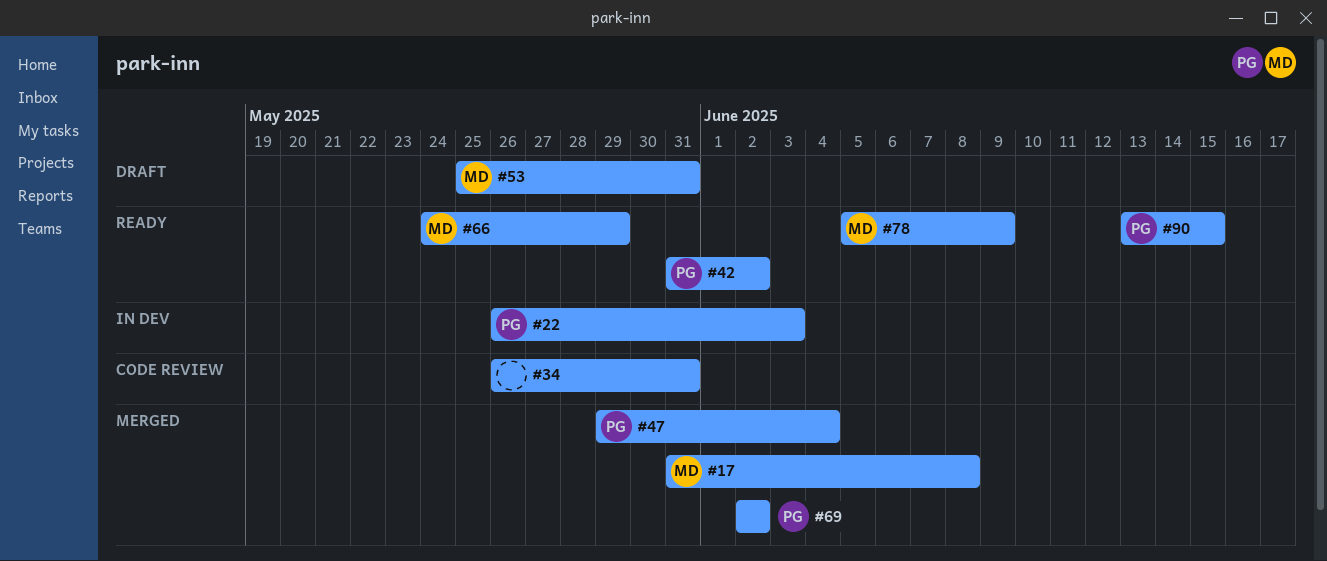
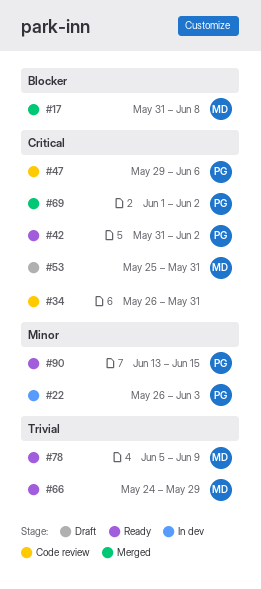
#47, status: Merged -> Code review
#47, due: Jun 4 -> Jun 6
#69, start: Jun 2 -> Jun 1

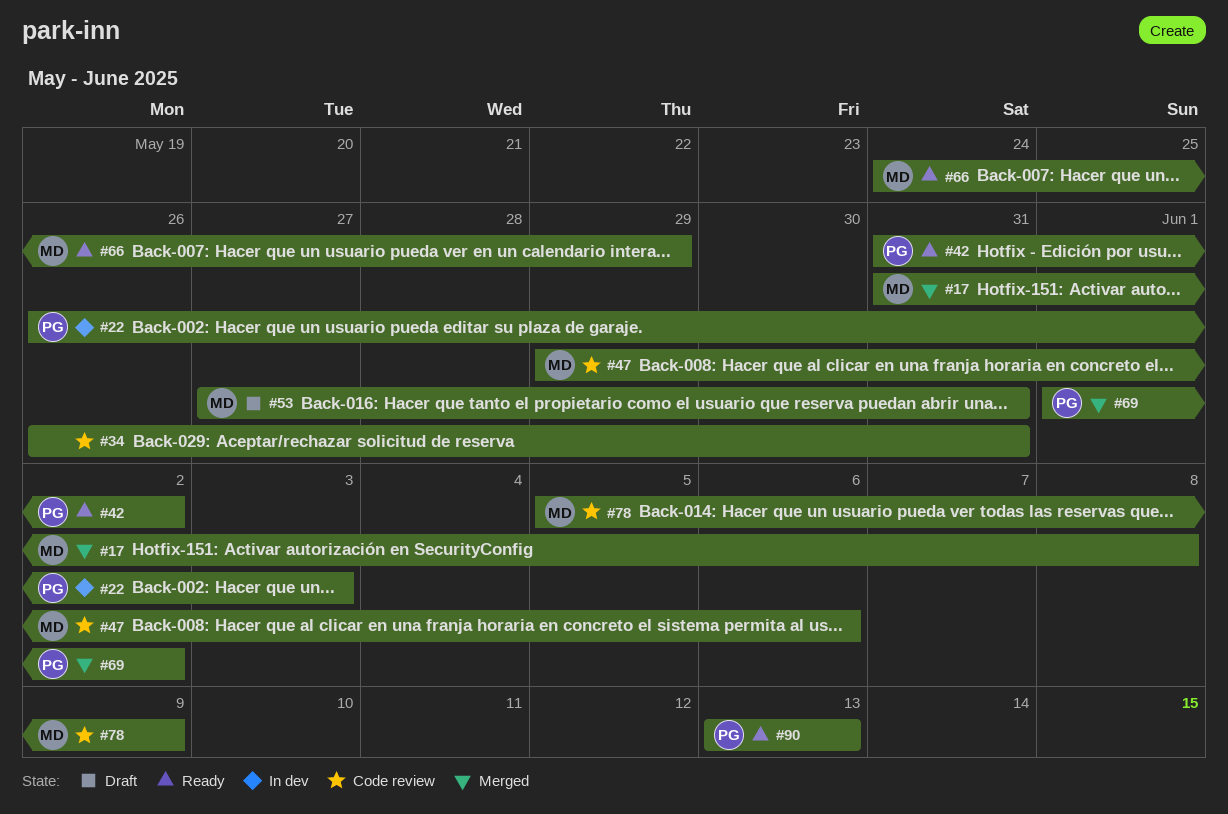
#47, owner: PG -> MD
#53, start: May 25 -> May 27
#78, status: Ready -> Code review
#90, due: Jun 15 -> Jun 13

